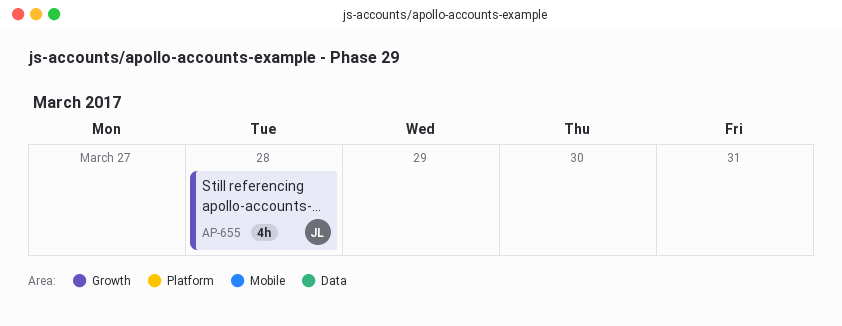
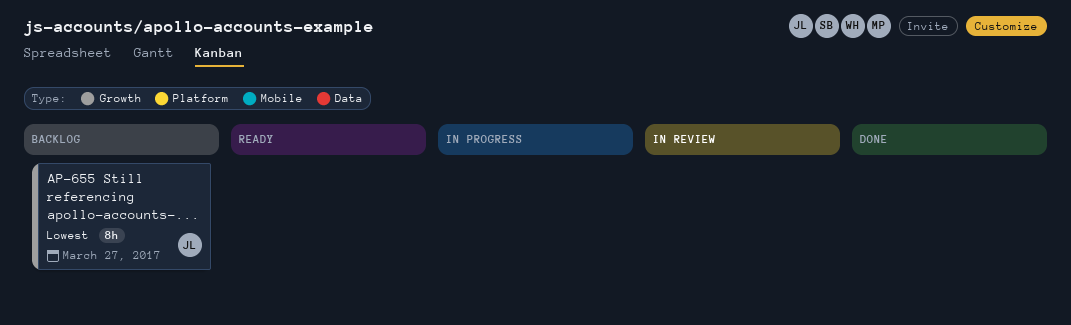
AP-655, estimate: 4h -> 8h
AP-655, due: Mar 28 -> Mar 27

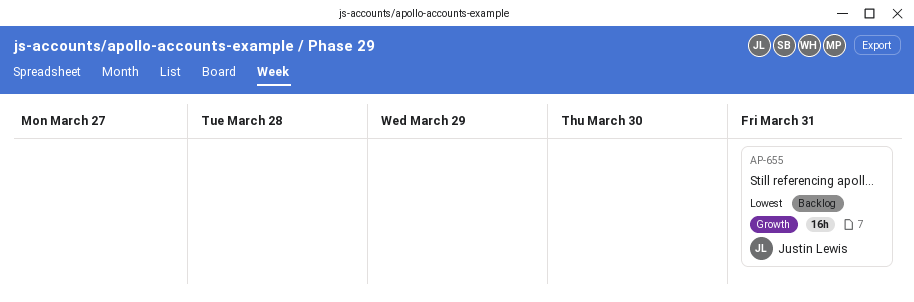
AP-655, estimate: 8h -> 16h
AP-655, due: Mar 27 -> Mar 31

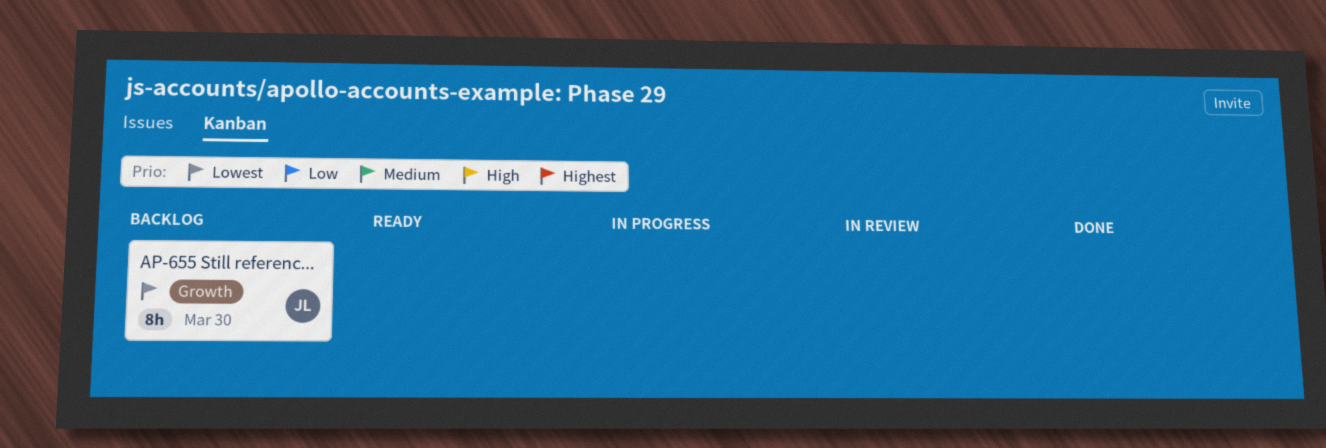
AP-655, estimate: 16h -> 8h
AP-655, due: Mar 31 -> Mar 30

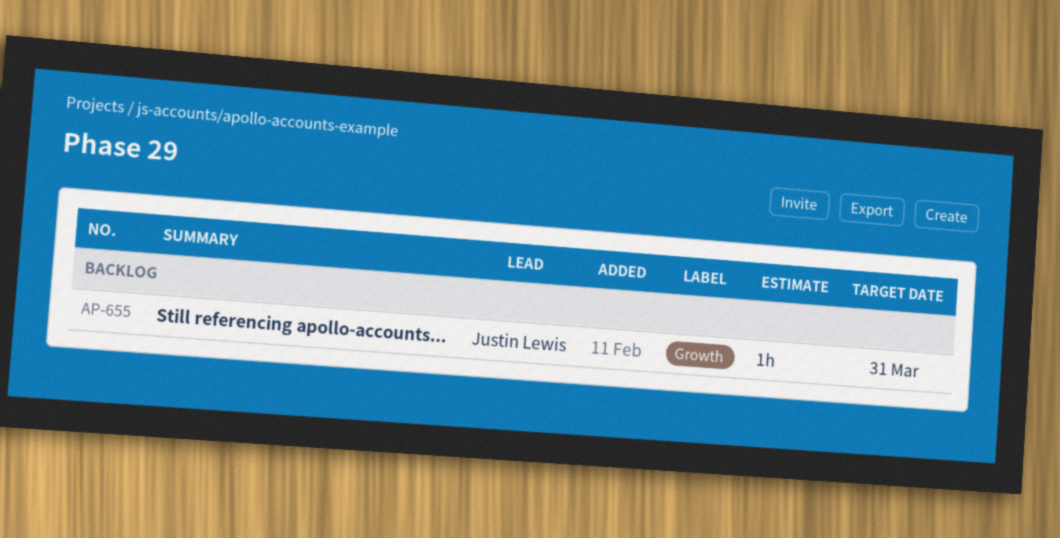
AP-655, estimate: 8h -> 1h
AP-655, due: Mar 30 -> Mar 31

